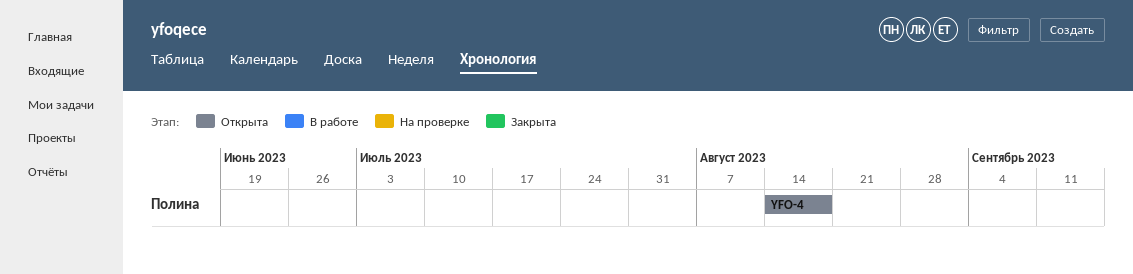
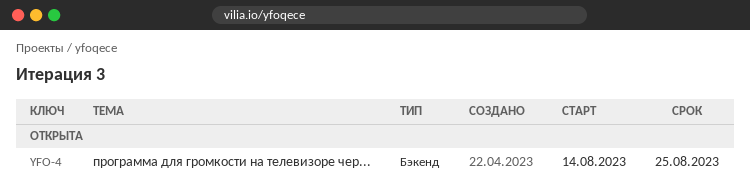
YFO-4, due: Aug 18 -> Aug 25

